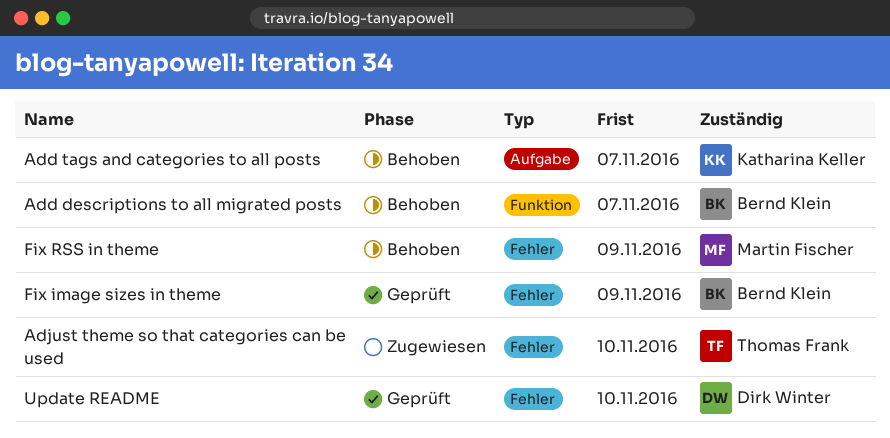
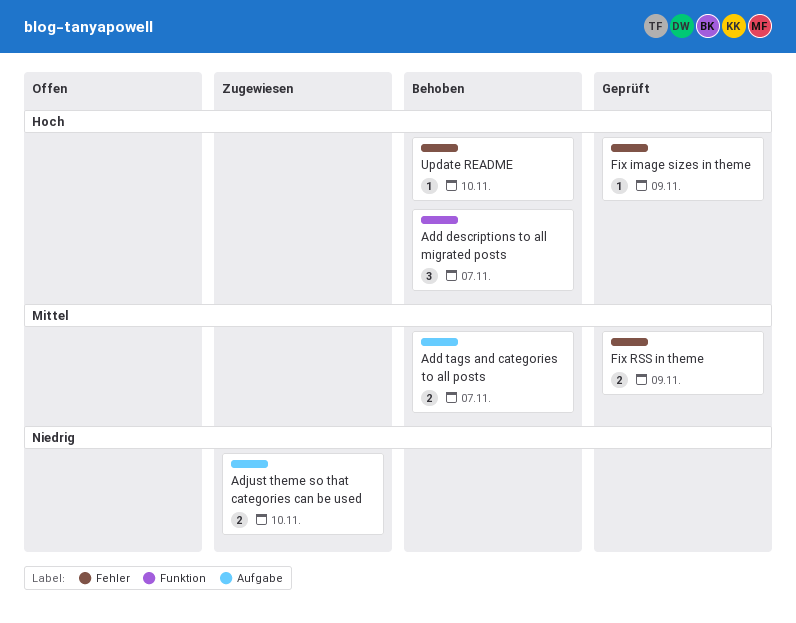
Adjust theme so that categories can be used, label: Fehler -> Aufgabe
Fix RSS in theme, status: Behoben -> Geprüft
Update README, status: Geprüft -> Behoben

